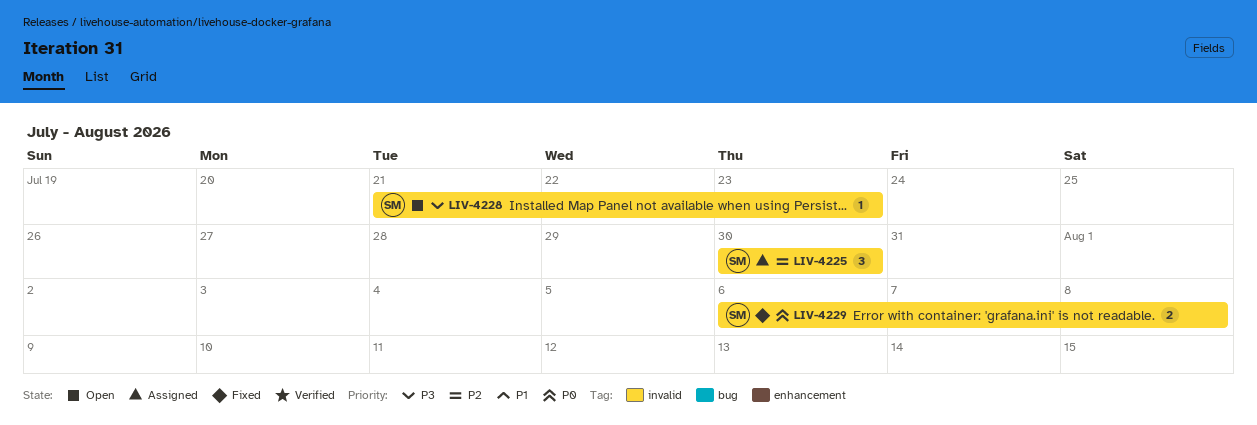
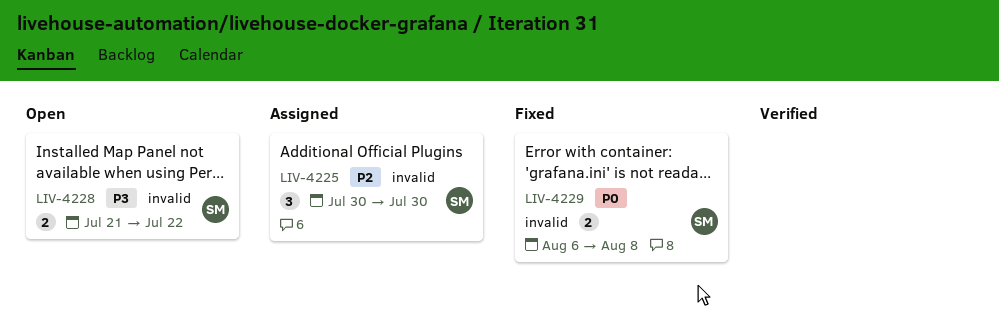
LIV-4228, estimate: 1 -> 2
LIV-4228, due: Jul 23 -> Jul 22

